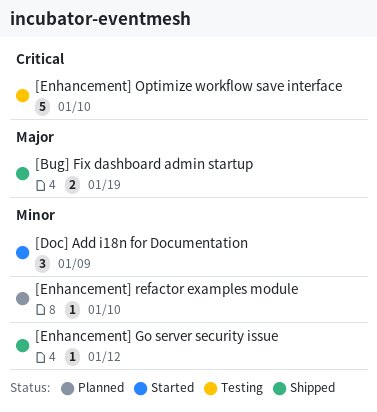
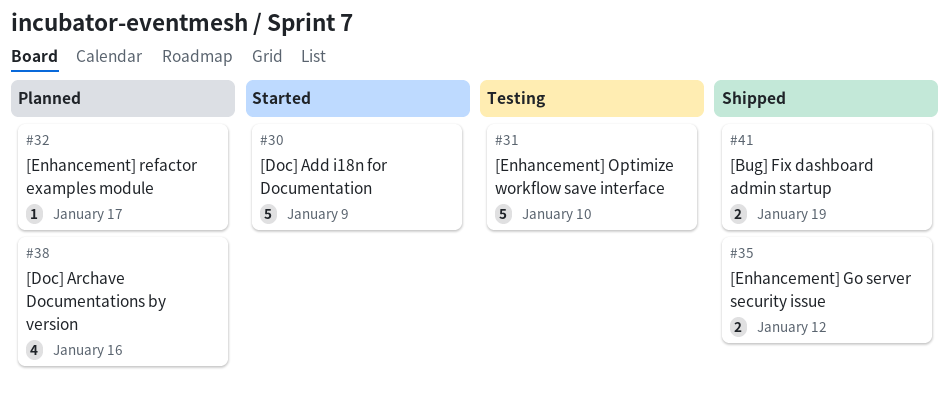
[Doc] Add i18n for Documentation, estimate: 3 -> 5
[Doc] Archave Documentations by version: none -> present
[Enhancement] Go server security issue, estimate: 1 -> 2
[Enhancement] refactor examples module, due: Jan 10 -> Jan 17

